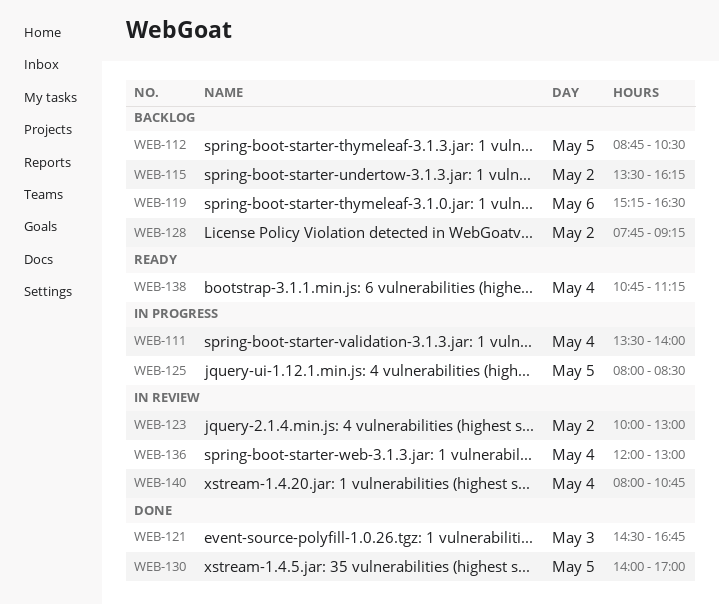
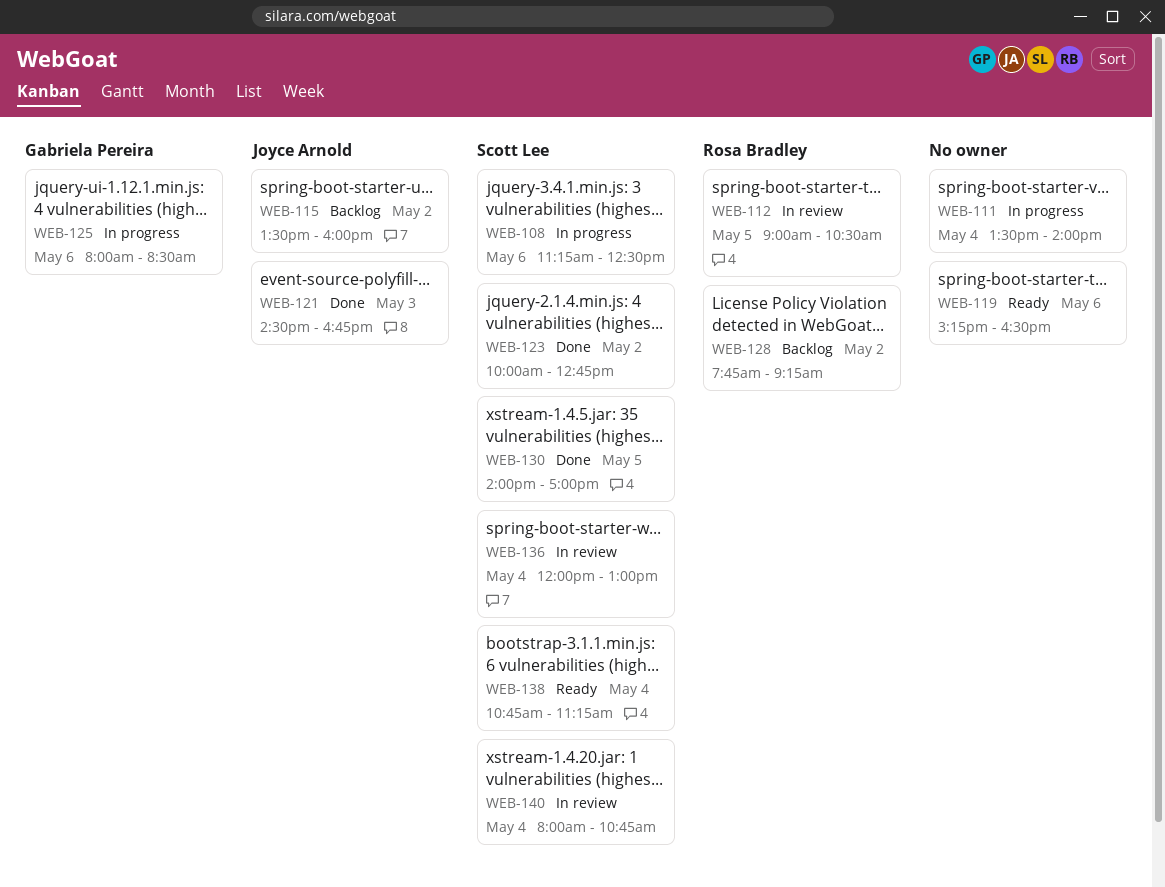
WEB-108: none -> present
WEB-112, status: Backlog -> In review
WEB-112, begins: 08:45 -> 09:00
WEB-115, ends: 16:15 -> 16:00
WEB-119, status: Backlog -> Ready
WEB-123, status: In review -> Done
WEB-123, ends: 13:00 -> 12:45
WEB-125, day: May 5 -> May 6

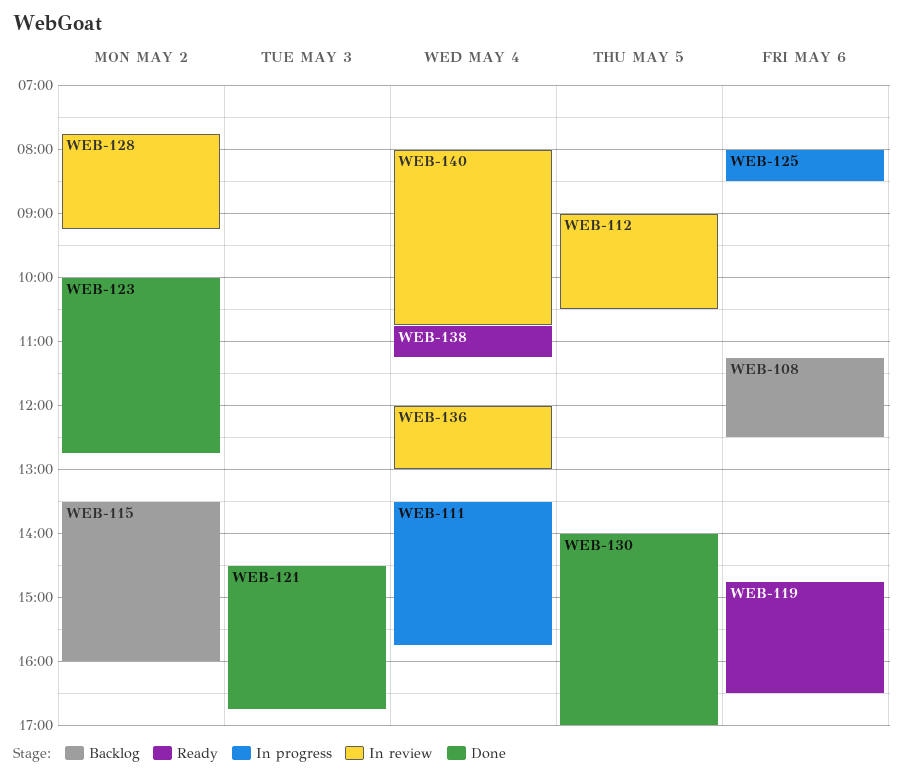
WEB-108, status: In progress -> Backlog
WEB-111, ends: 14:00 -> 15:45
WEB-119, begins: 15:15 -> 14:45
WEB-128, status: Backlog -> In review

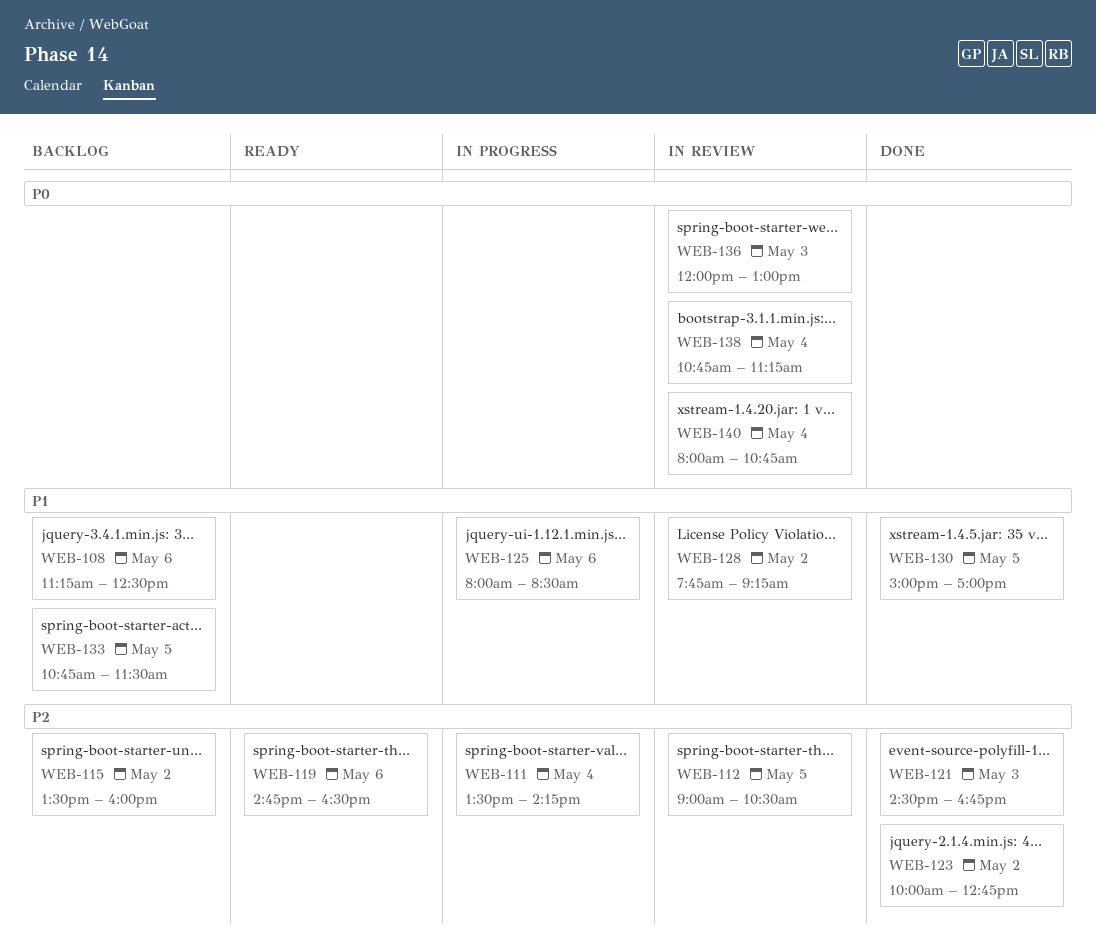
WEB-111, ends: 15:45 -> 14:15
WEB-130, begins: 14:00 -> 15:00
WEB-133: none -> present
WEB-136, day: May 4 -> May 3
WEB-138, status: Ready -> In review

